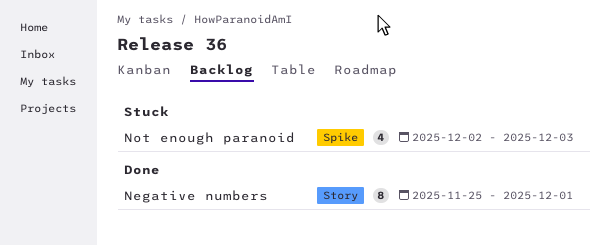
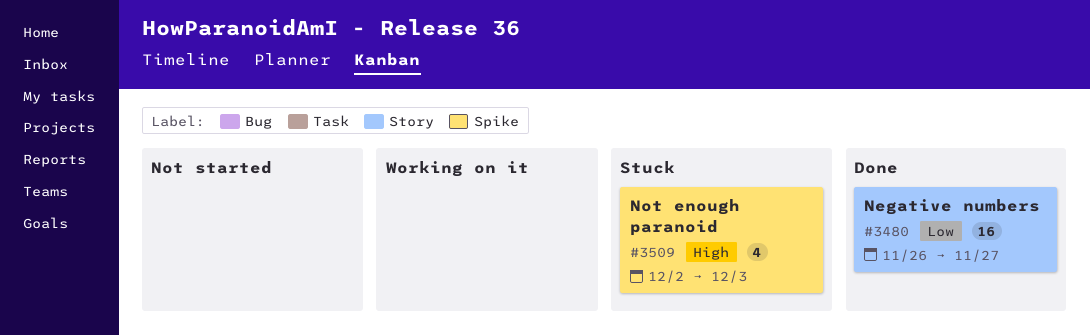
Negative numbers, estimate: 8 -> 16
Negative numbers, start: Nov 25 -> Nov 26
Negative numbers, due: Dec 1 -> Nov 27

